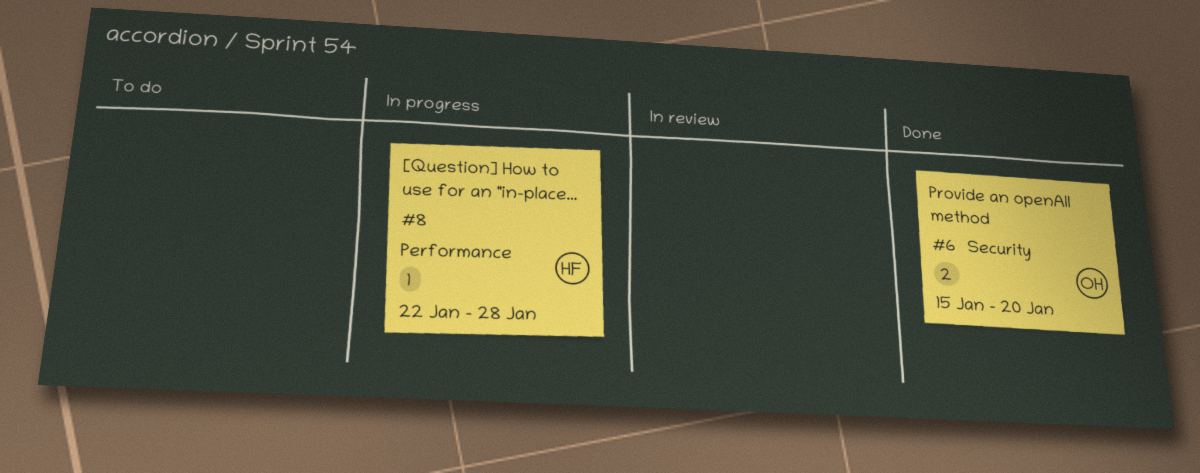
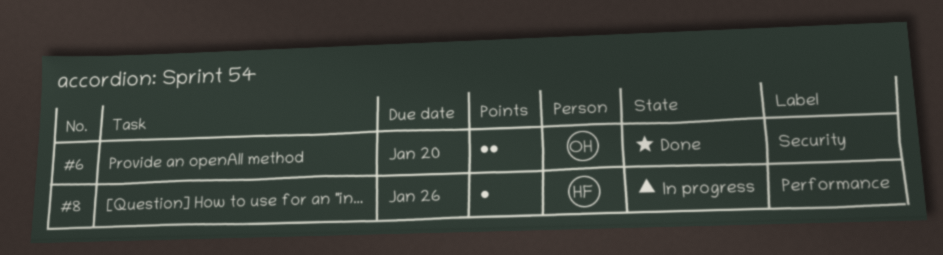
#8, due: Jan 28 -> Jan 26

